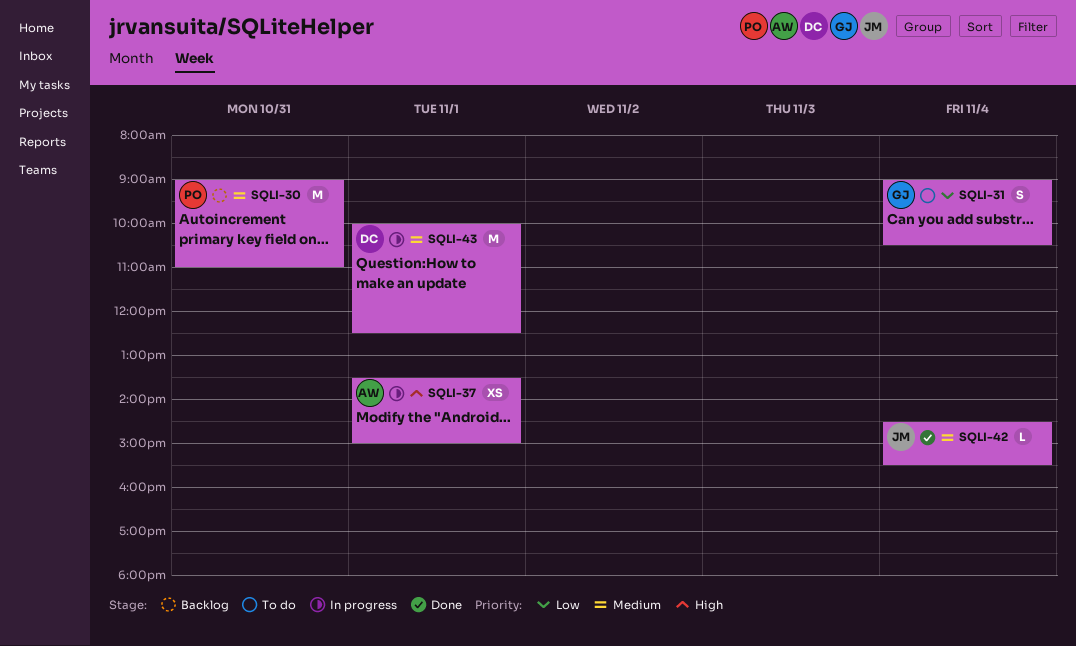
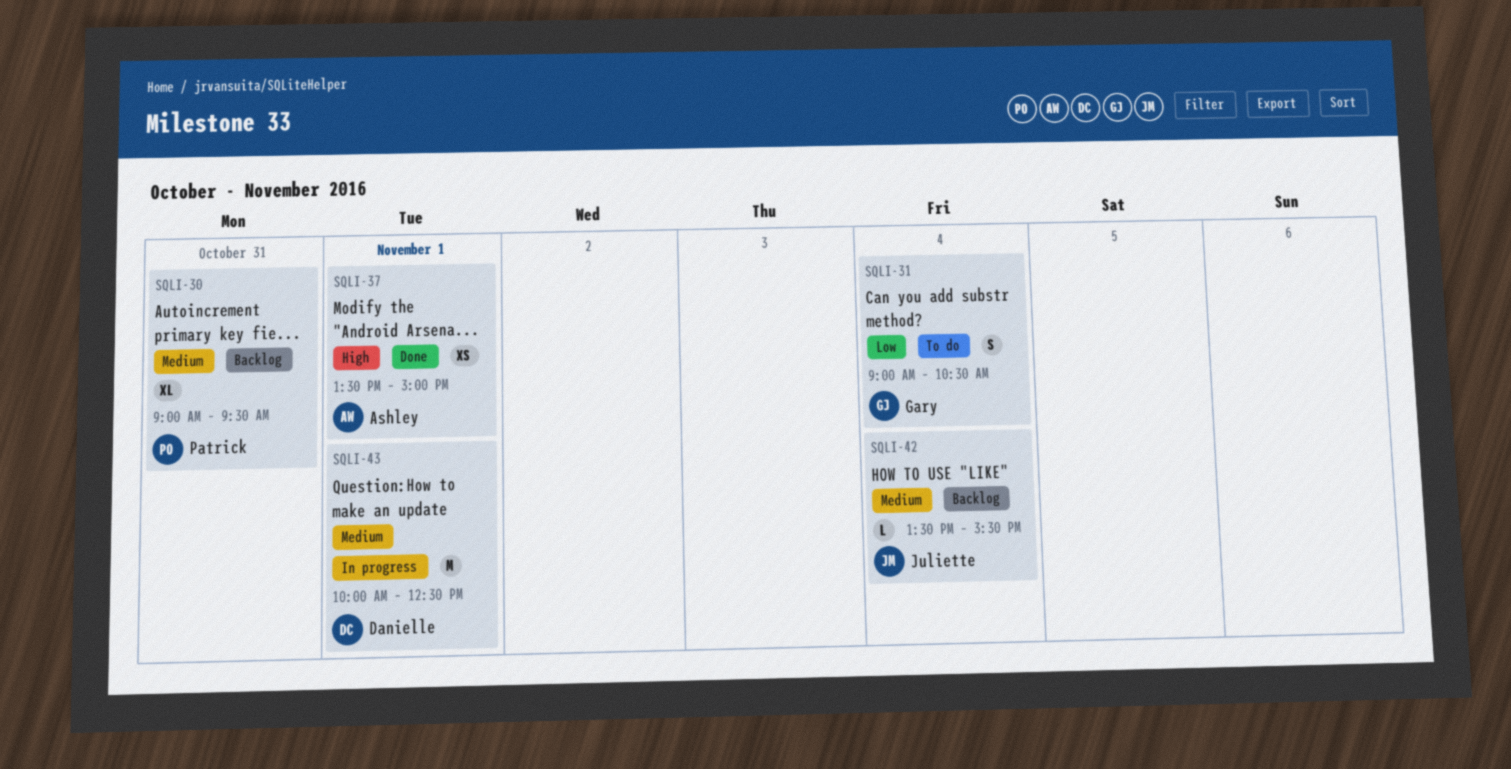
SQLI-30, estimate: M -> XL
SQLI-30, ends: 11:00 -> 09:30
SQLI-37, status: In progress -> Done
SQLI-42, status: Done -> Backlog
SQLI-42, begins: 14:30 -> 13:30

